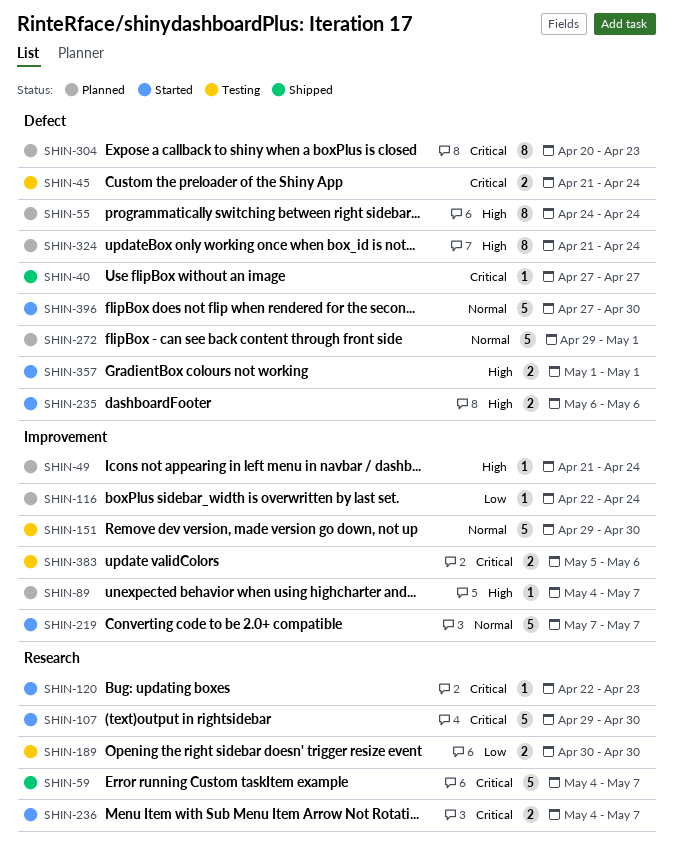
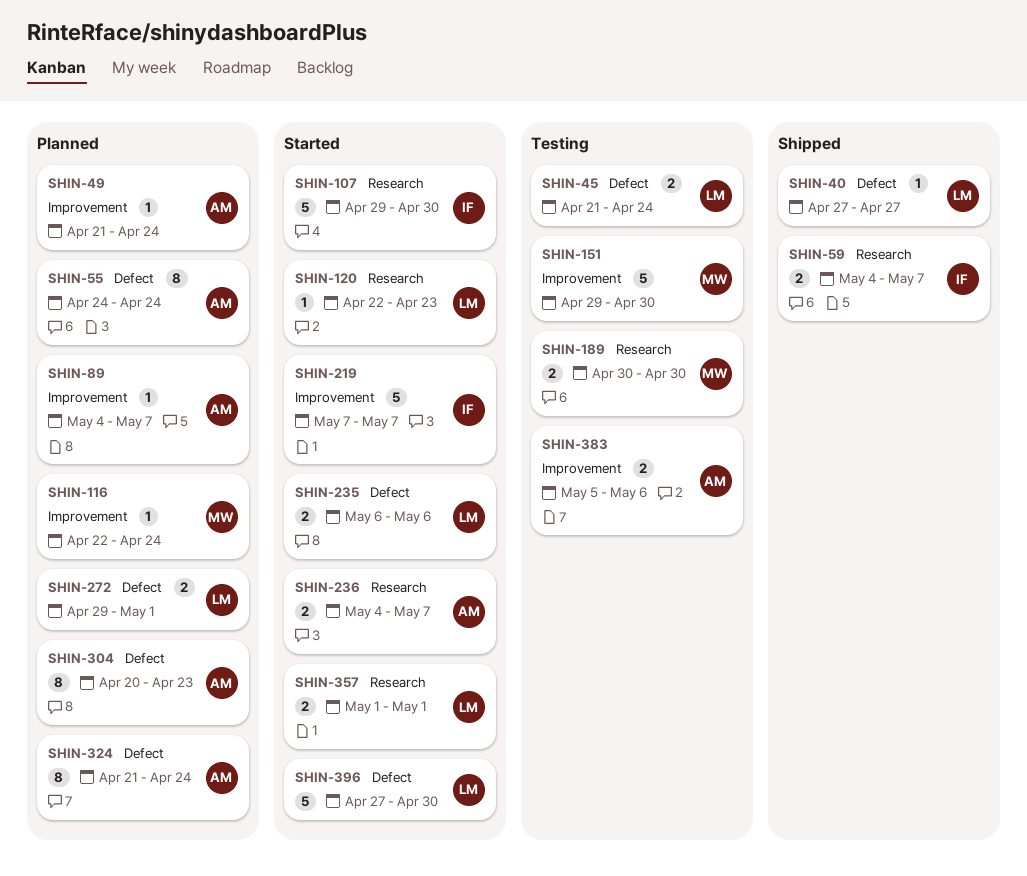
SHIN-59, estimate: 5 -> 2
SHIN-272, estimate: 5 -> 2
SHIN-357, label: Defect -> Research

